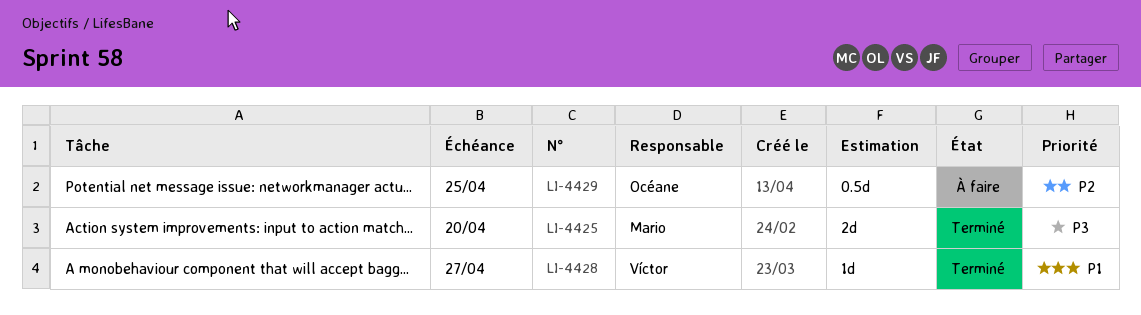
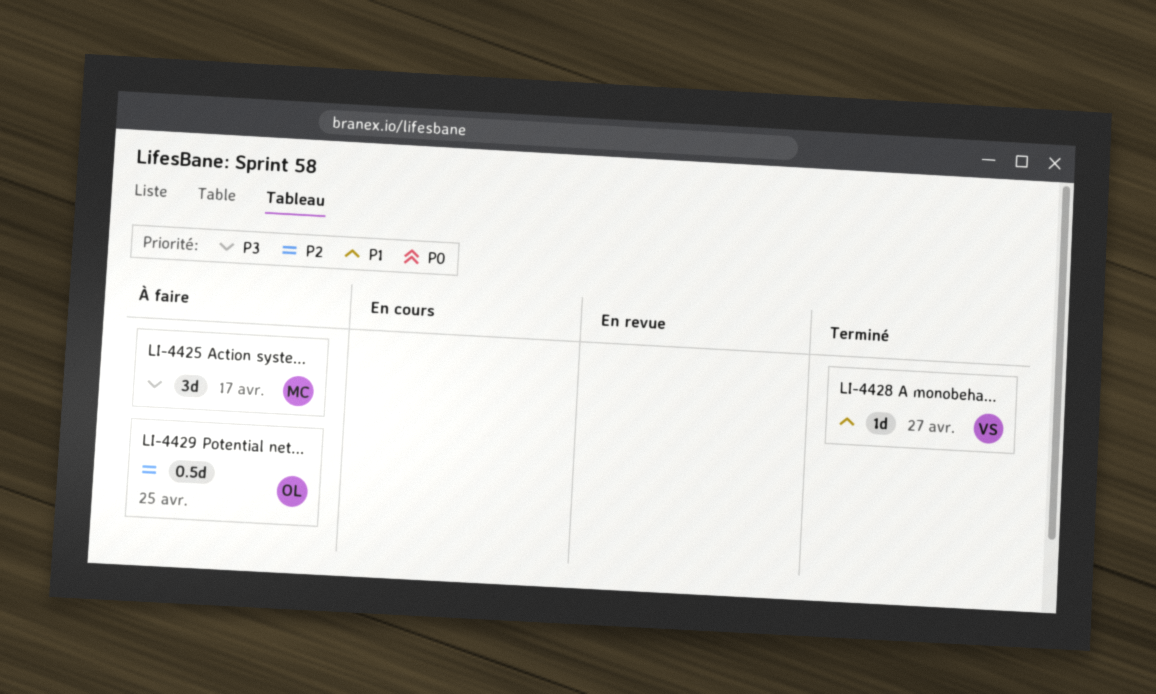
LI-4425, status: Terminé -> À faire
LI-4425, estimate: 2d -> 3d
LI-4425, due: Apr 20 -> Apr 17

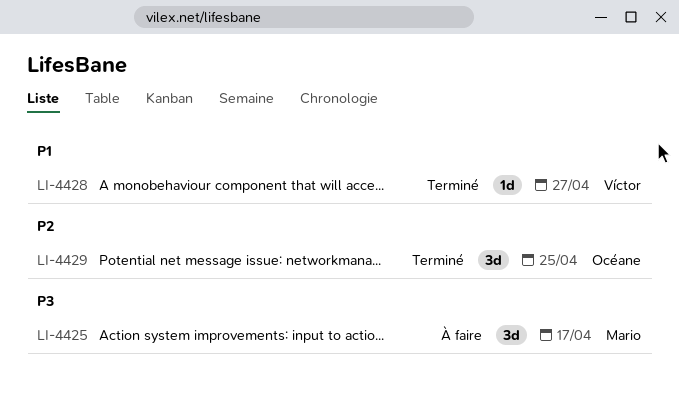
LI-4429, status: À faire -> Terminé
LI-4429, estimate: 0.5d -> 3d

